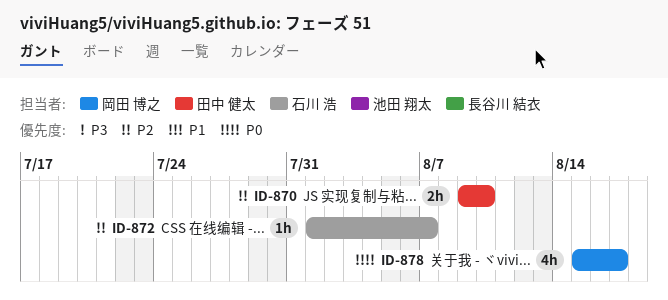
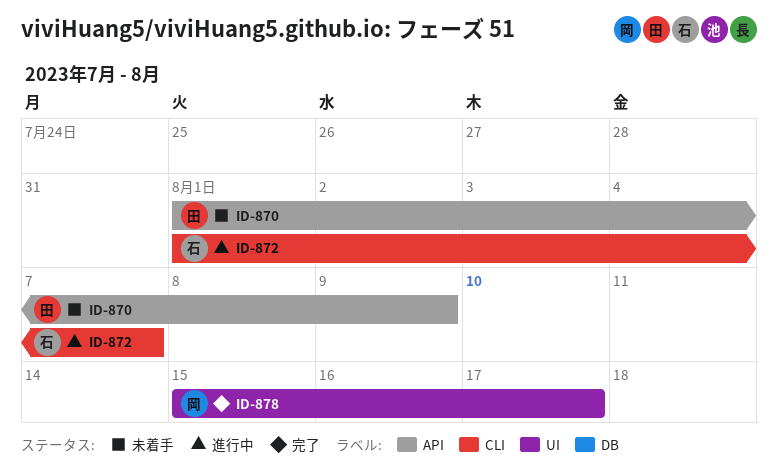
ID-870, start: Aug 9 -> Aug 1
ID-870, due: Aug 10 -> Aug 9

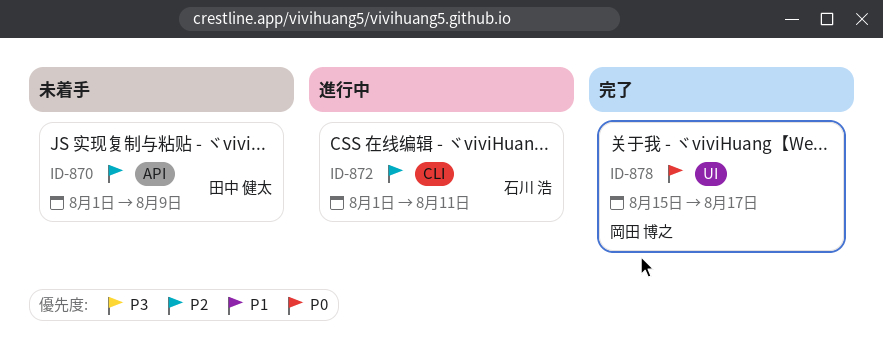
ID-872, due: Aug 7 -> Aug 11

